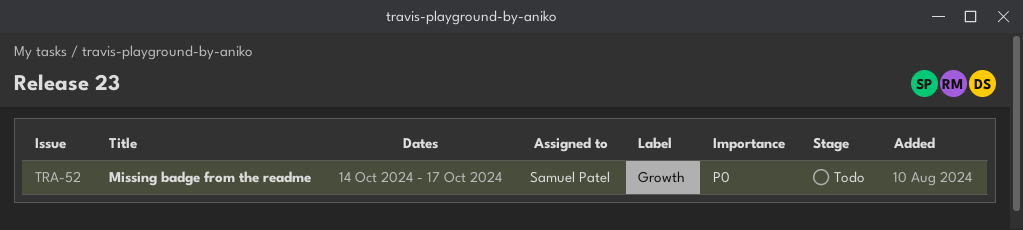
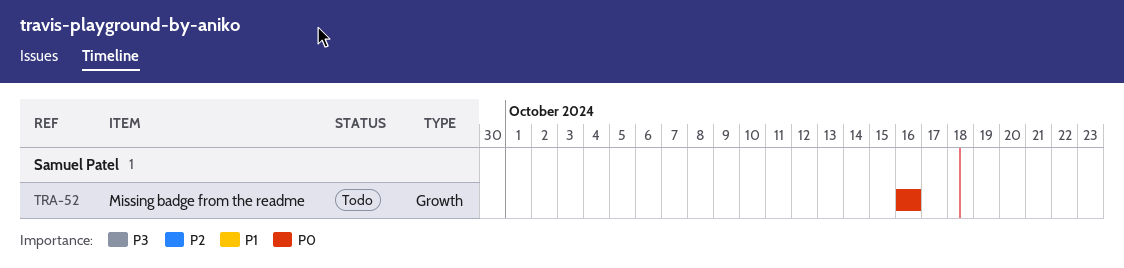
TRA-52, start: Oct 14 -> Oct 16
TRA-52, due: Oct 17 -> Oct 16

